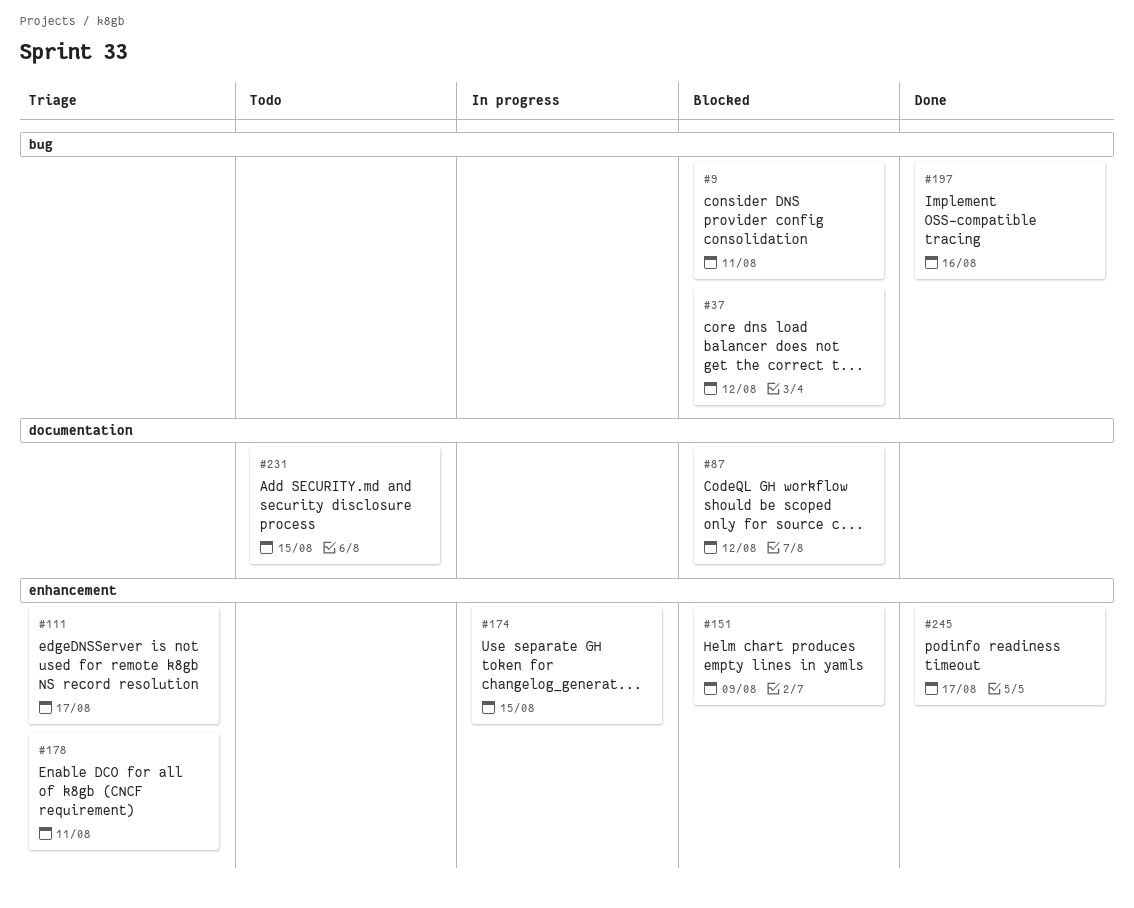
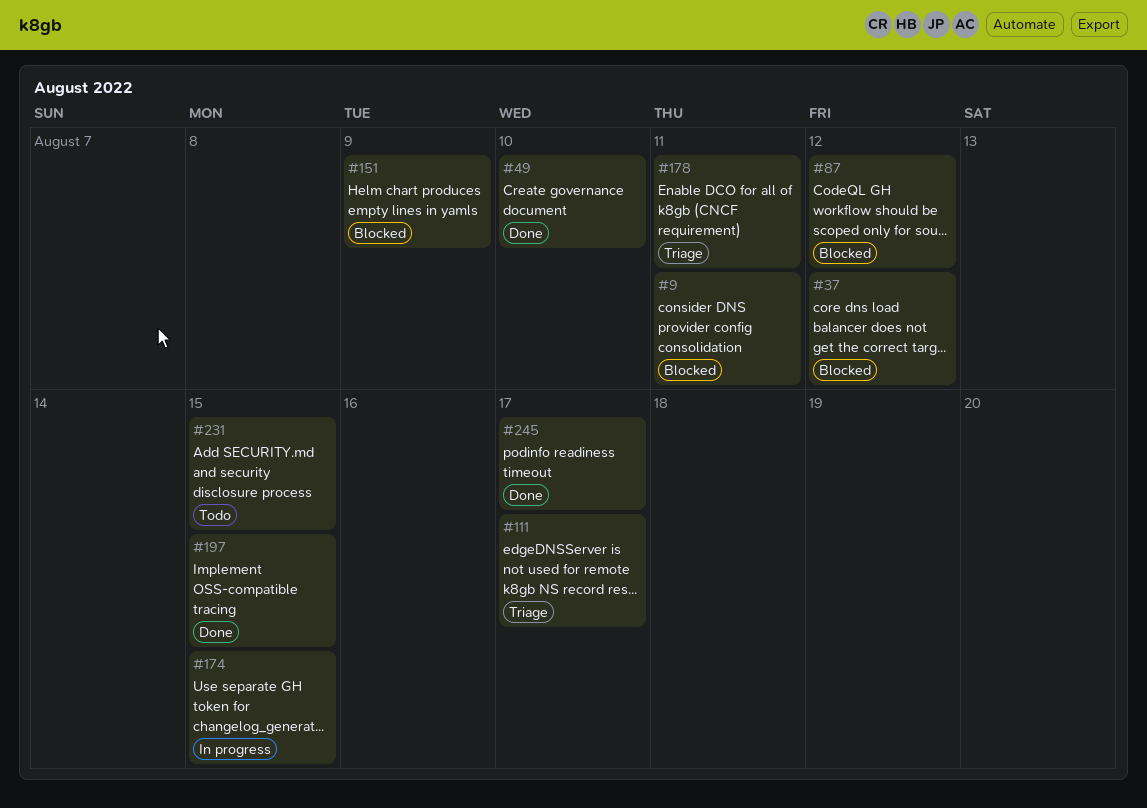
#49: none -> present
#197, due: Aug 16 -> Aug 15

